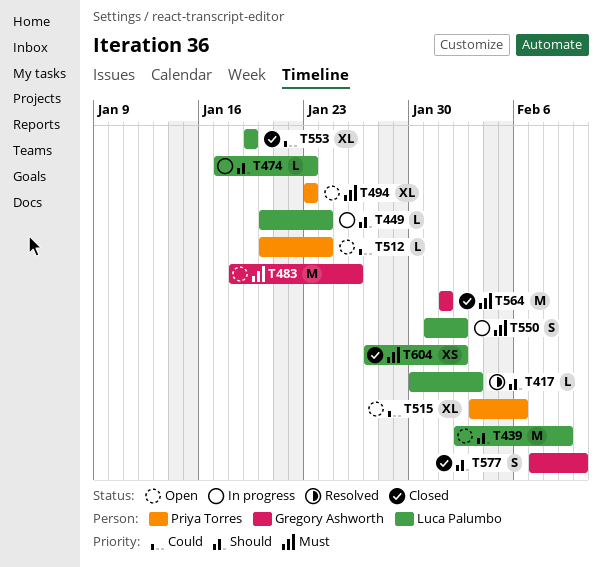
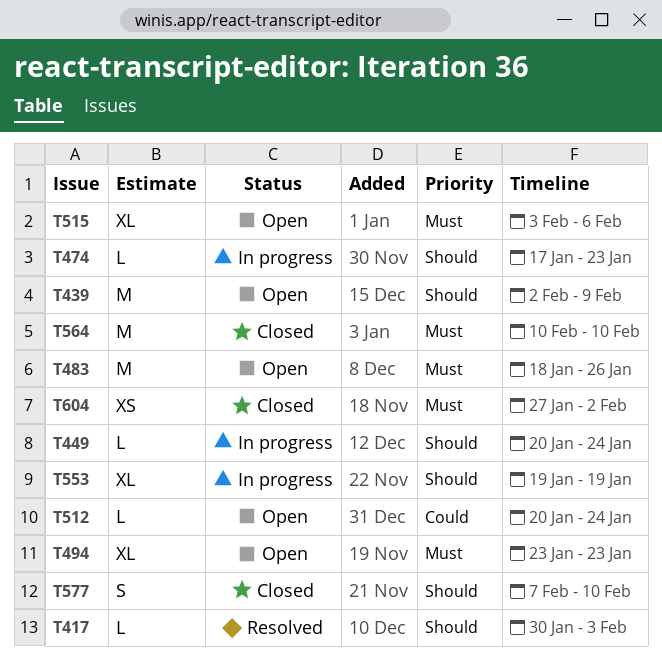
T515, priority: Could -> Must
T550: present -> none
T553, status: Closed -> In progress
T553, priority: Could -> Should
T564, start: Feb 1 -> Feb 10
T564, due: Feb 1 -> Feb 10

